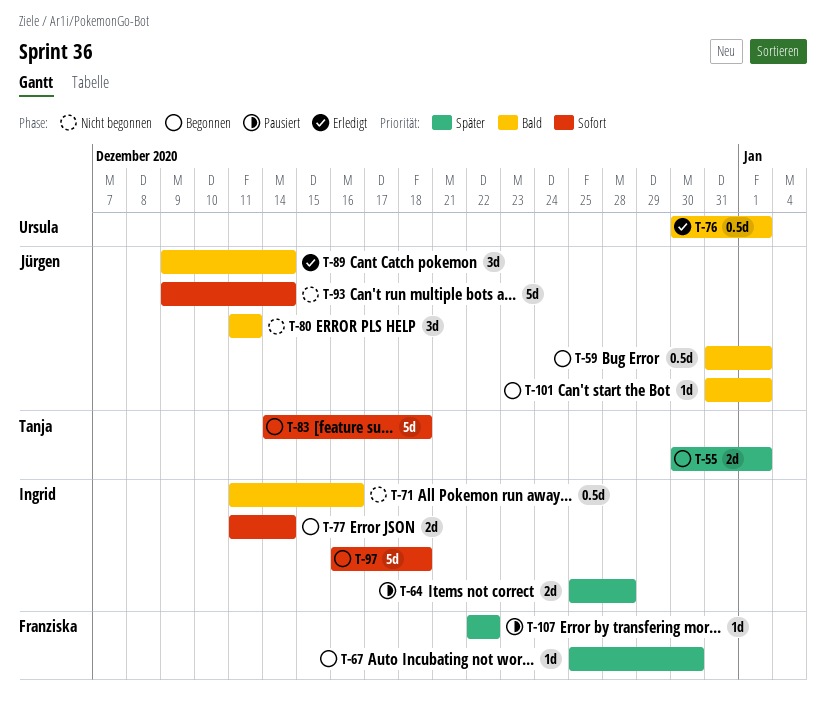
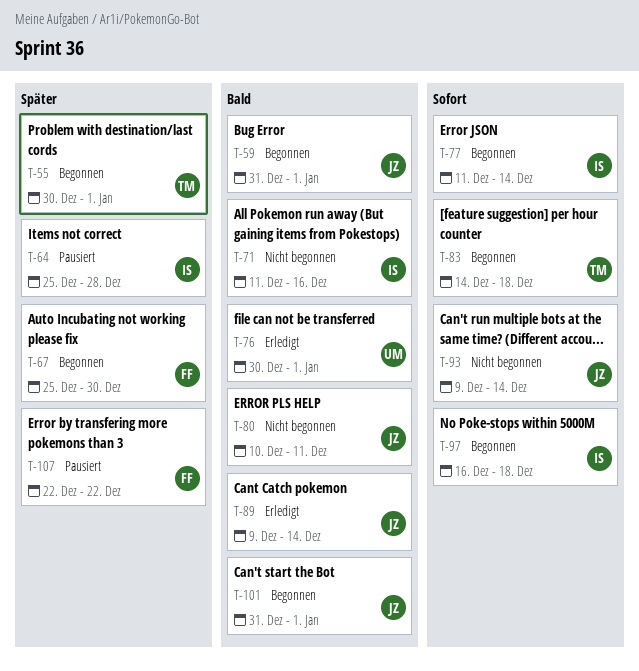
T-80, start: Dec 11 -> Dec 10

